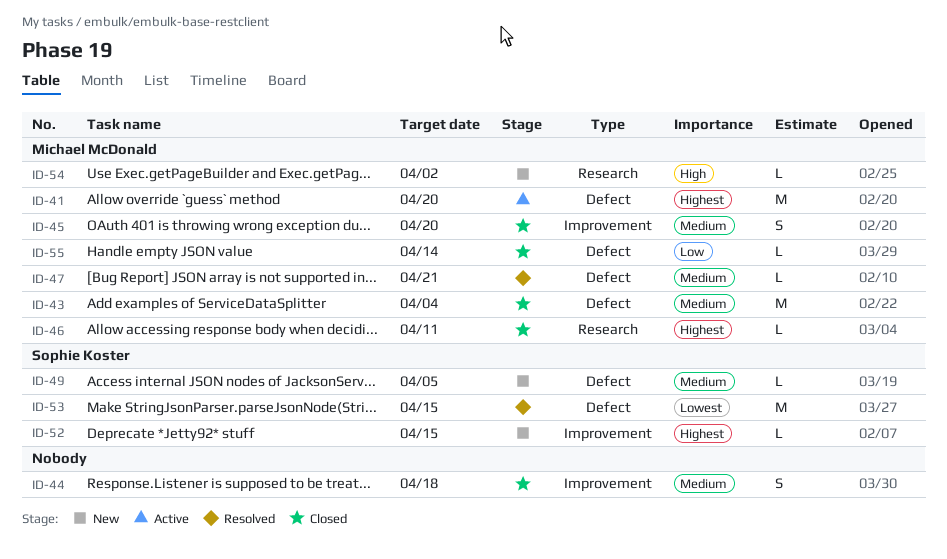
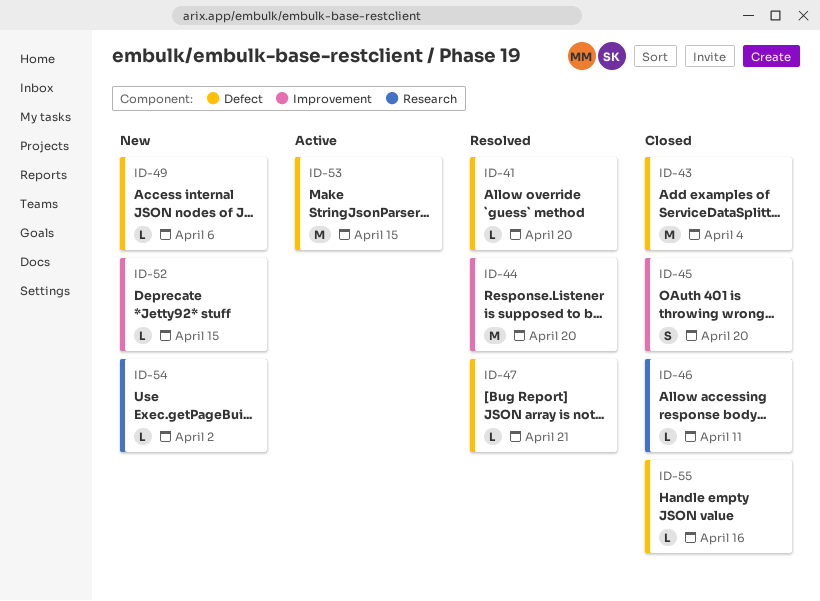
ID-41, status: Active -> Resolved
ID-41, estimate: M -> L
ID-44, status: Closed -> Resolved
ID-44, estimate: S -> M
ID-44, due: Apr 18 -> Apr 20
ID-49, due: Apr 5 -> Apr 6
ID-53, status: Resolved -> Active
ID-55, due: Apr 14 -> Apr 16

